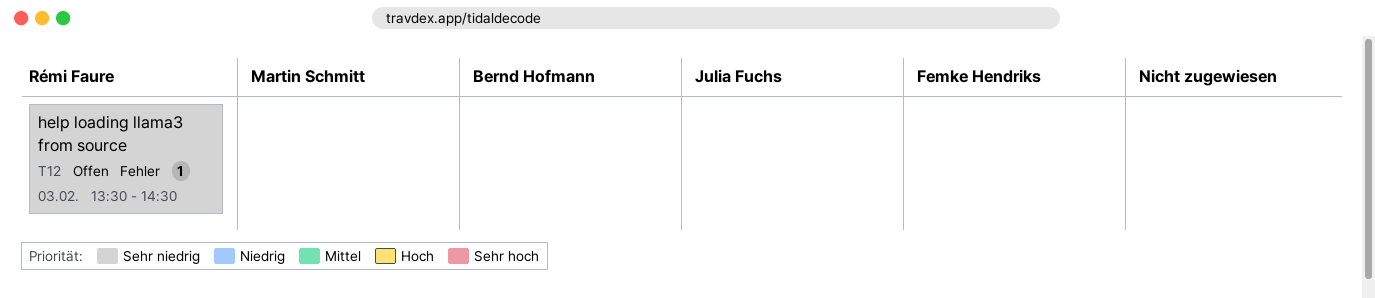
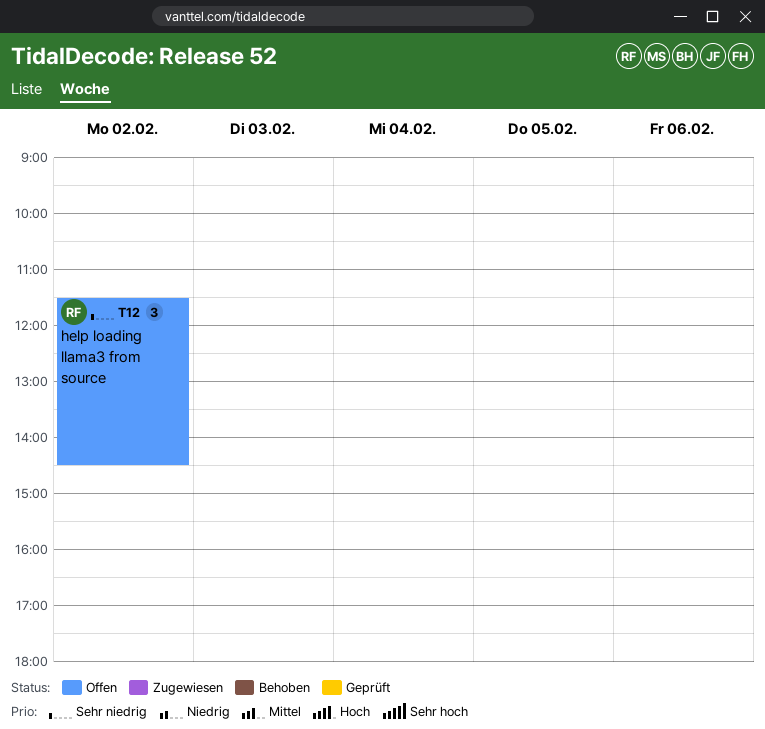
T12, estimate: 1 -> 3
T12, day: Feb 3 -> Feb 2
T12, begins: 13:30 -> 11:30

